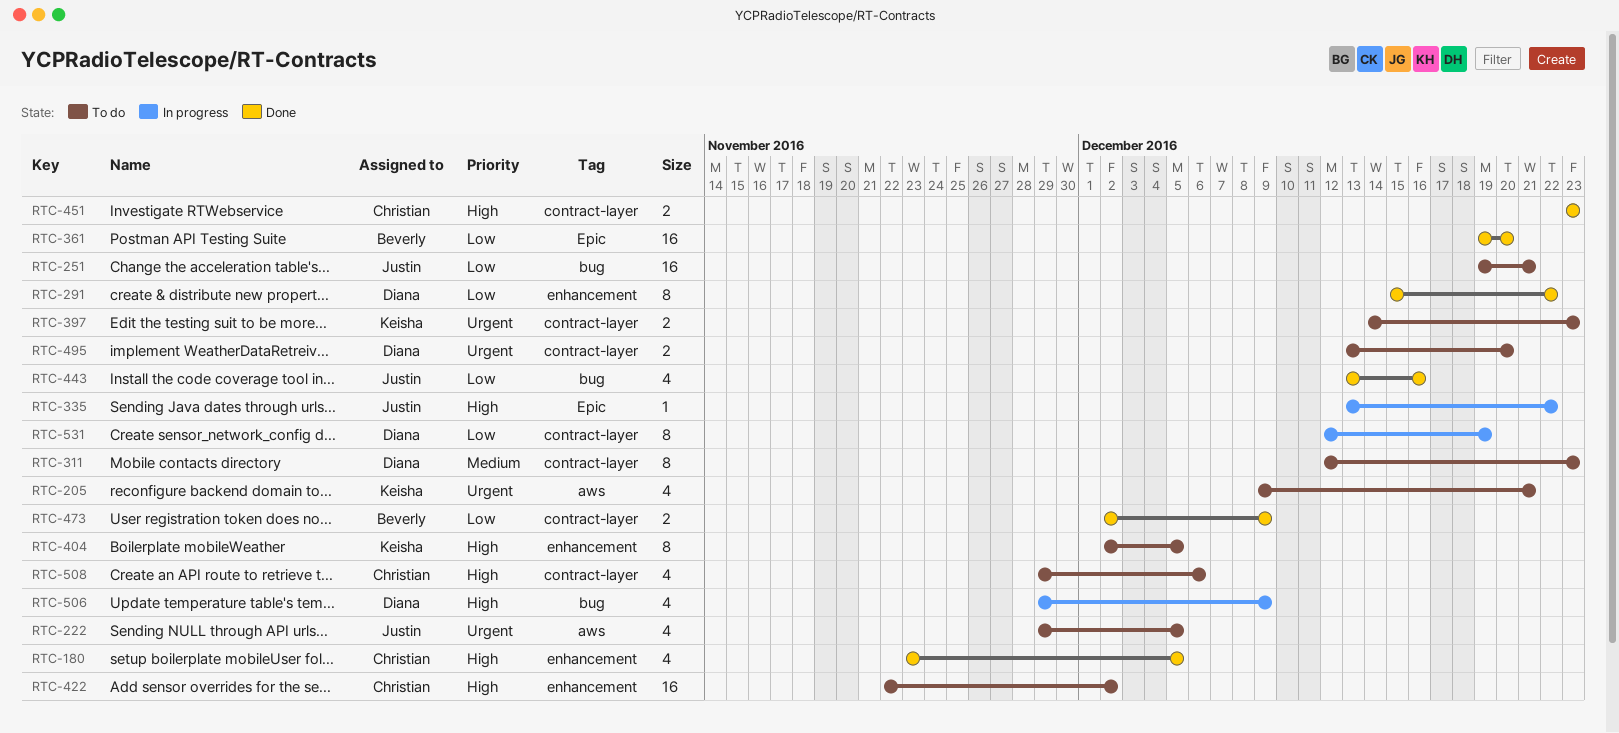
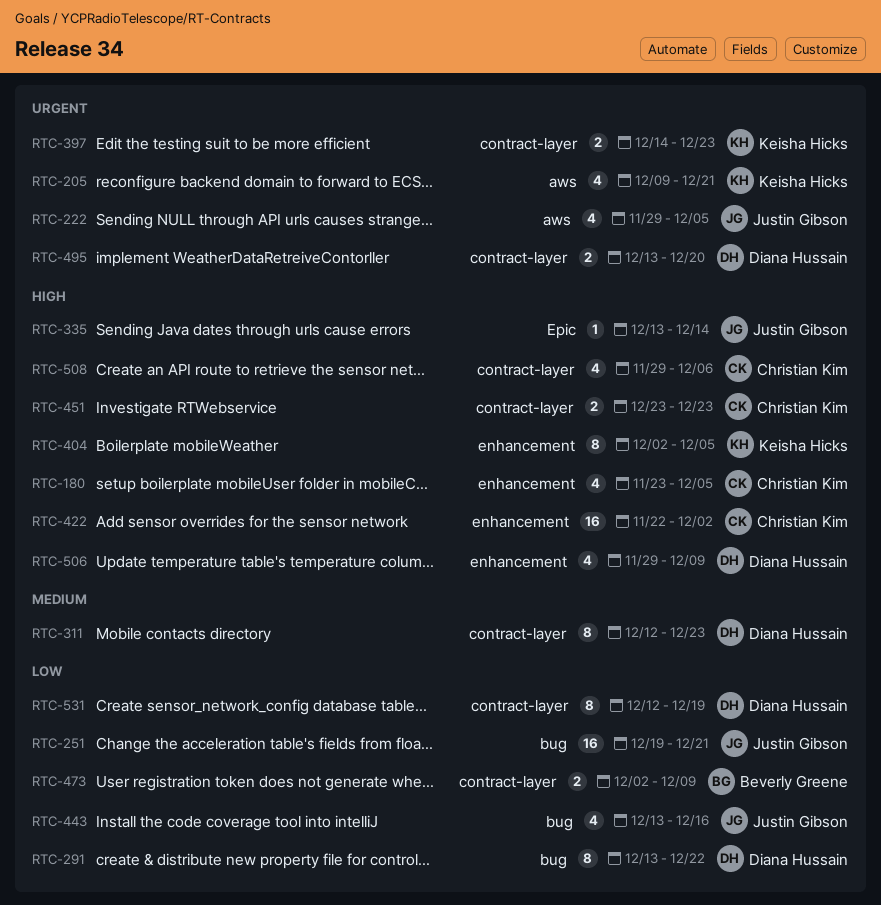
RTC-291, label: enhancement -> bug
RTC-291, start: Dec 15 -> Dec 13
RTC-335, due: Dec 22 -> Dec 14
RTC-361: present -> none
RTC-506, label: bug -> enhancement

